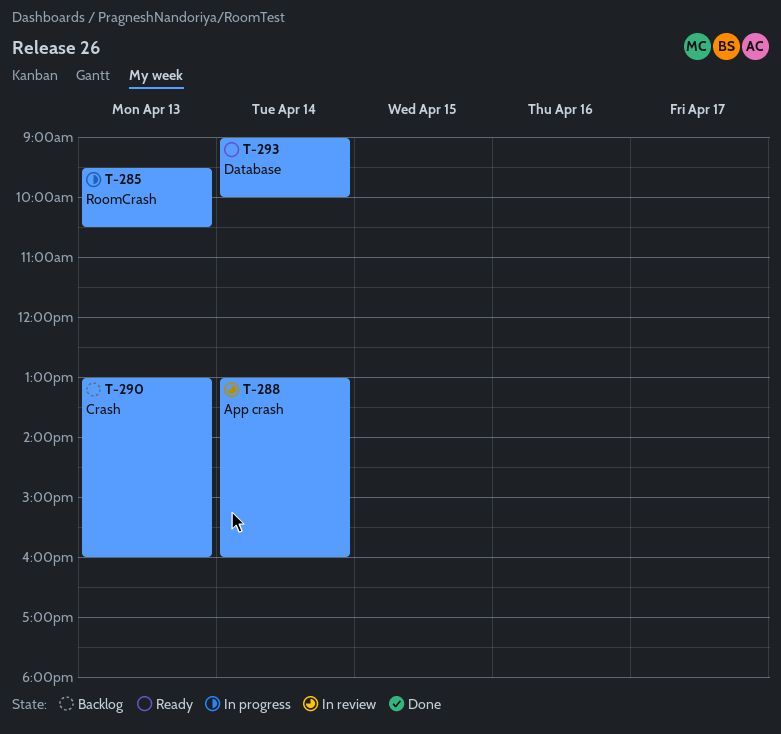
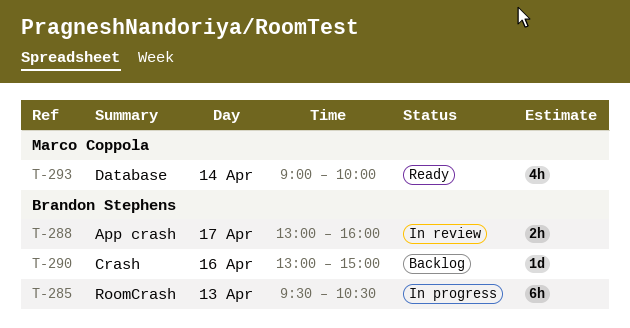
T-288, day: Apr 14 -> Apr 17
T-290, day: Apr 13 -> Apr 16
T-290, ends: 16:00 -> 15:00

